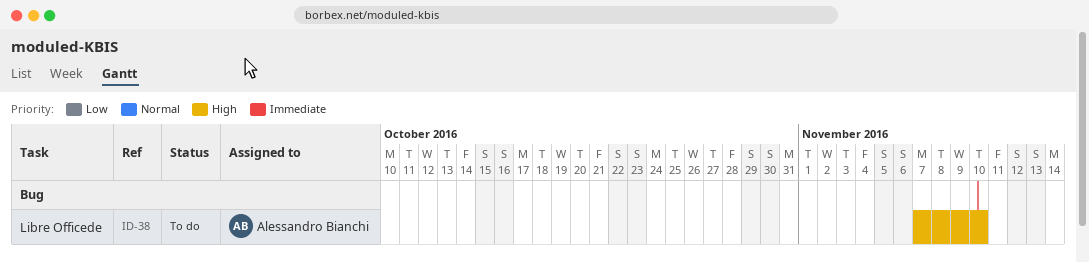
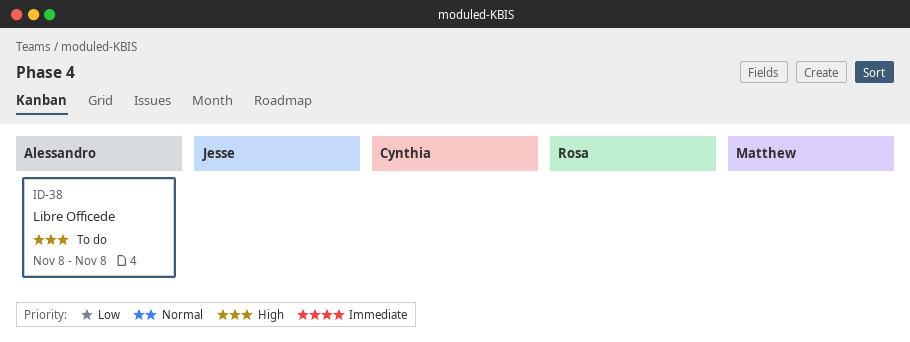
ID-38, start: Nov 7 -> Nov 8
ID-38, due: Nov 10 -> Nov 8

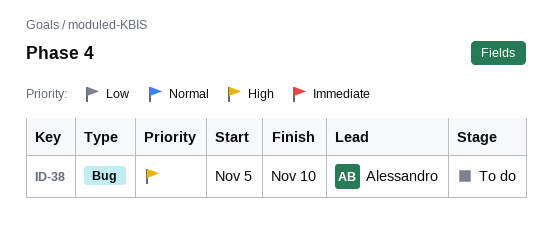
ID-38, start: Nov 8 -> Nov 5
ID-38, due: Nov 8 -> Nov 10

